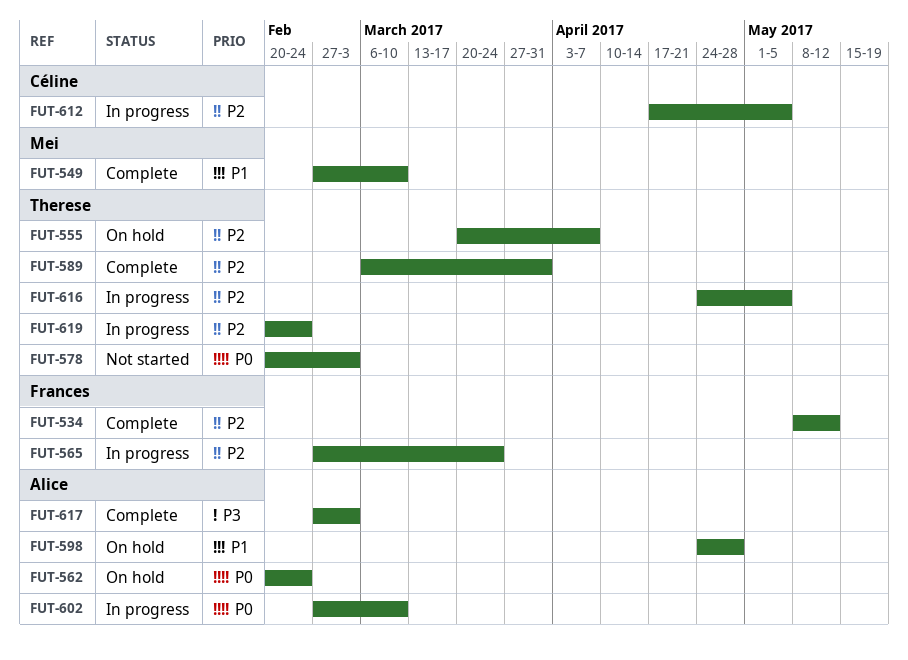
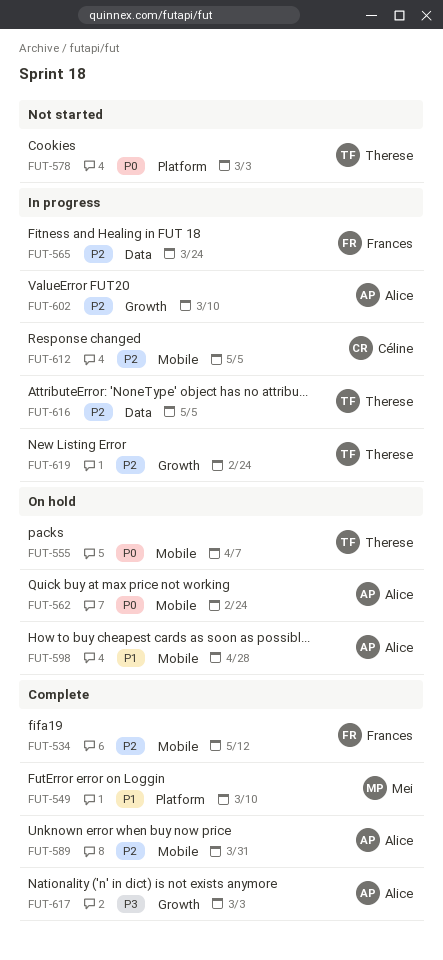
FUT-555, priority: P2 -> P0
FUT-589, owner: Therese -> Alice
FUT-602, priority: P0 -> P2

